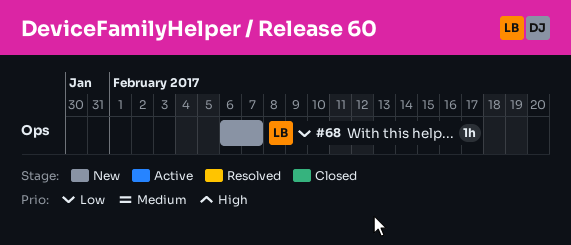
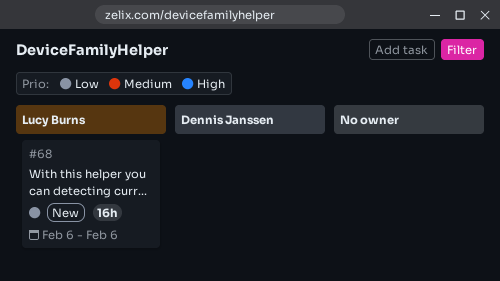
#68, estimate: 1h -> 16h
#68, due: Feb 7 -> Feb 6

